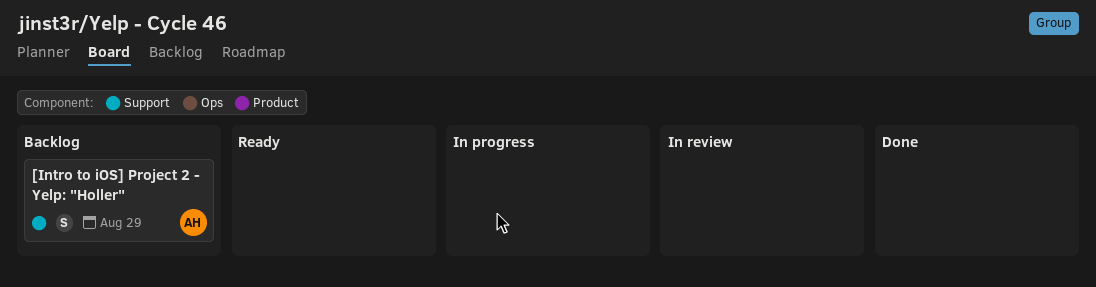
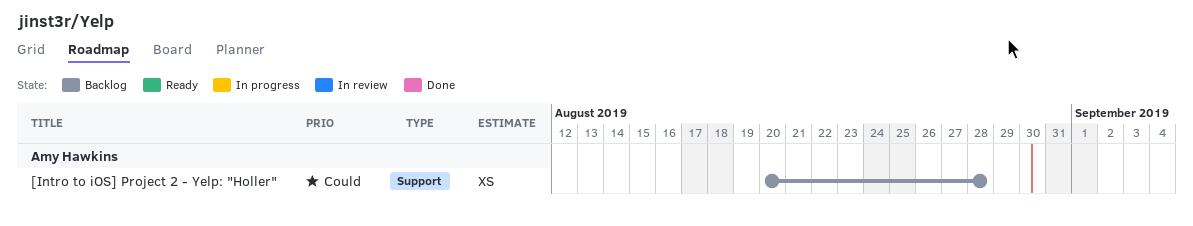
[Intro to iOS] Project 2 - Yelp: "Holler", estimate: S -> XS
[Intro to iOS] Project 2 - Yelp: "Holler", due: Aug 29 -> Aug 28

